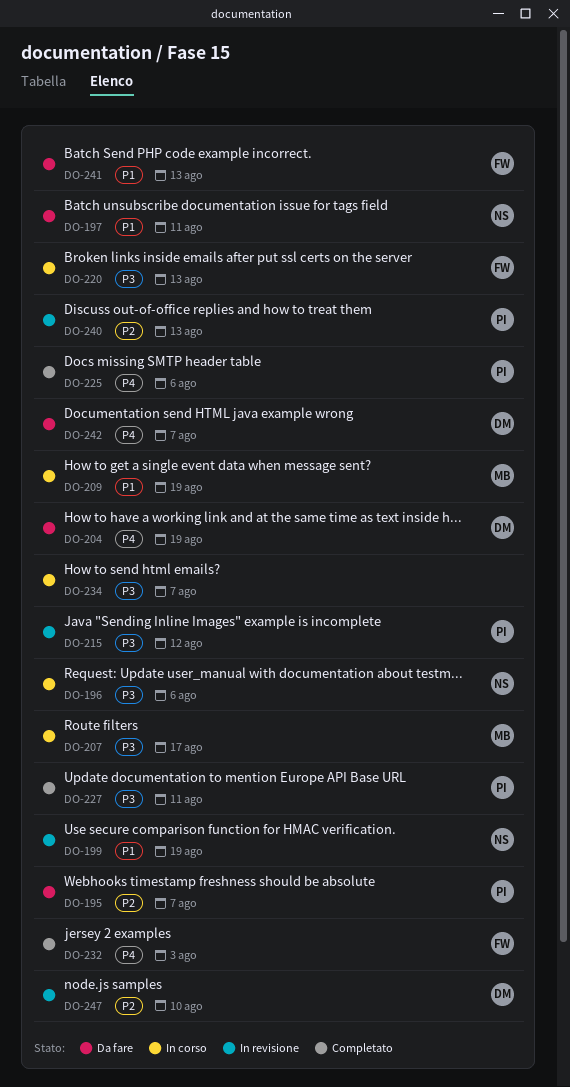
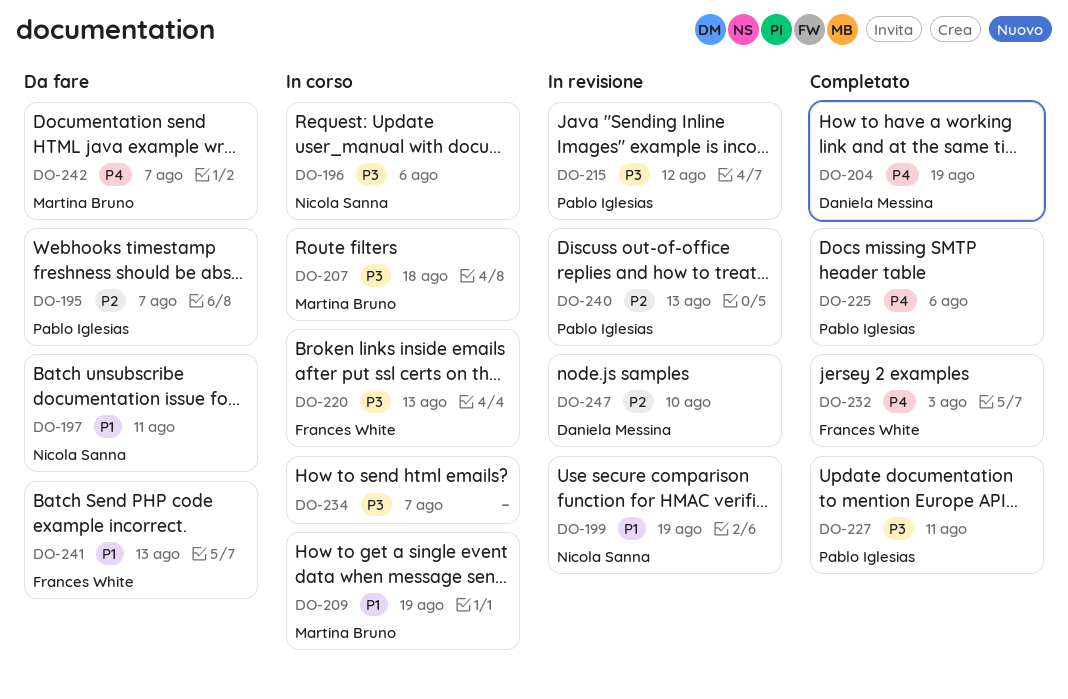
DO-204, status: Da fare -> Completato
DO-207, due: Aug 17 -> Aug 18
DO-242, owner: Daniela Messina -> Martina Bruno

